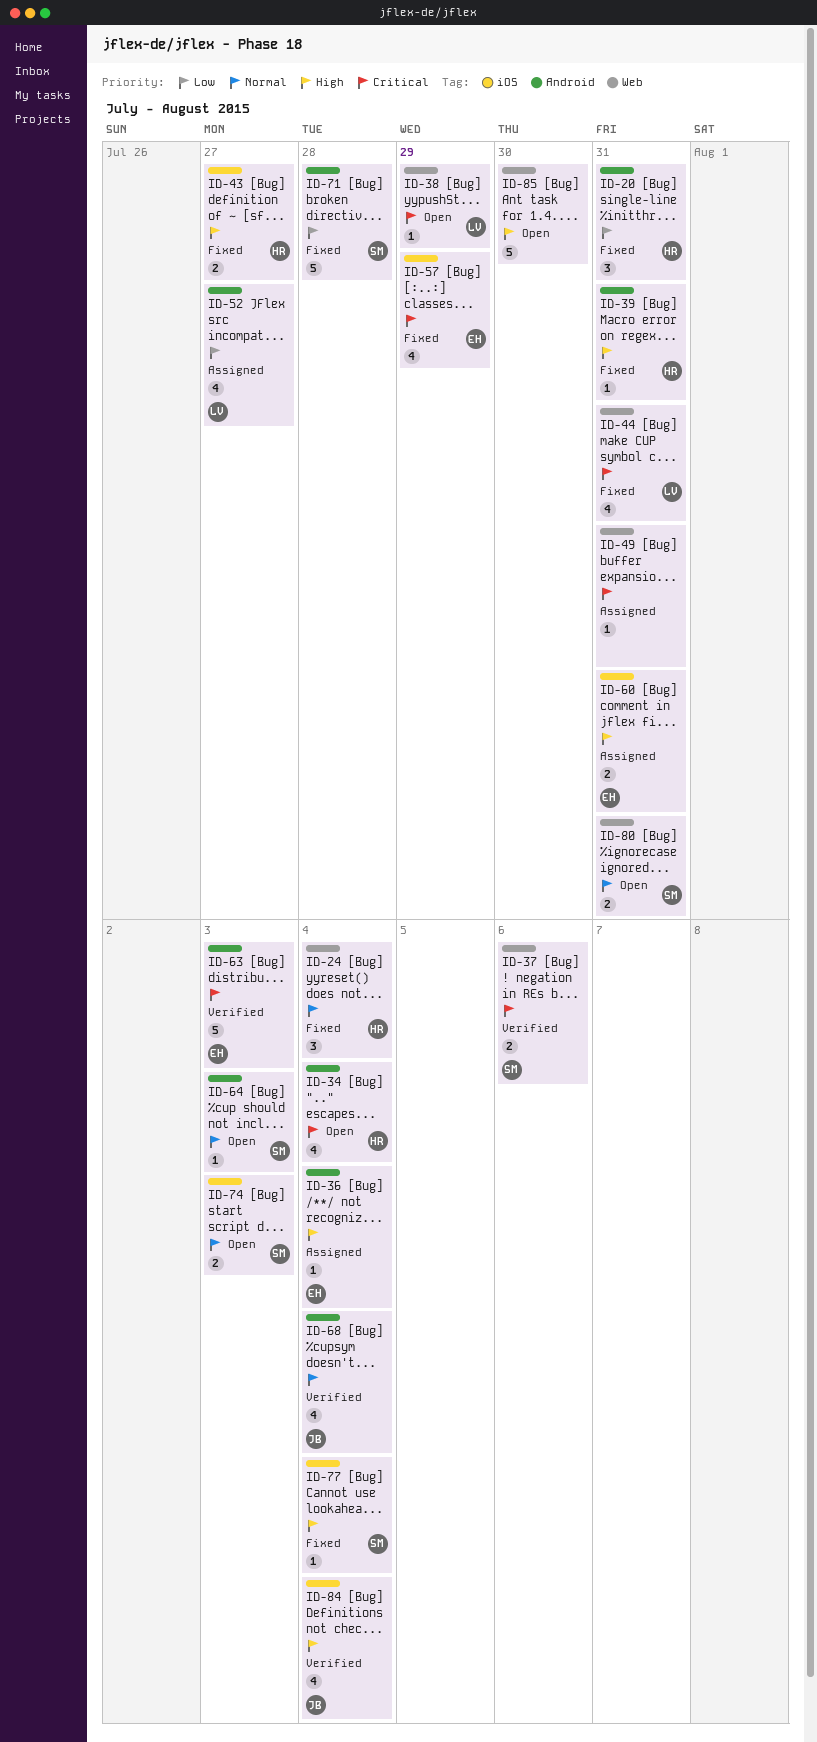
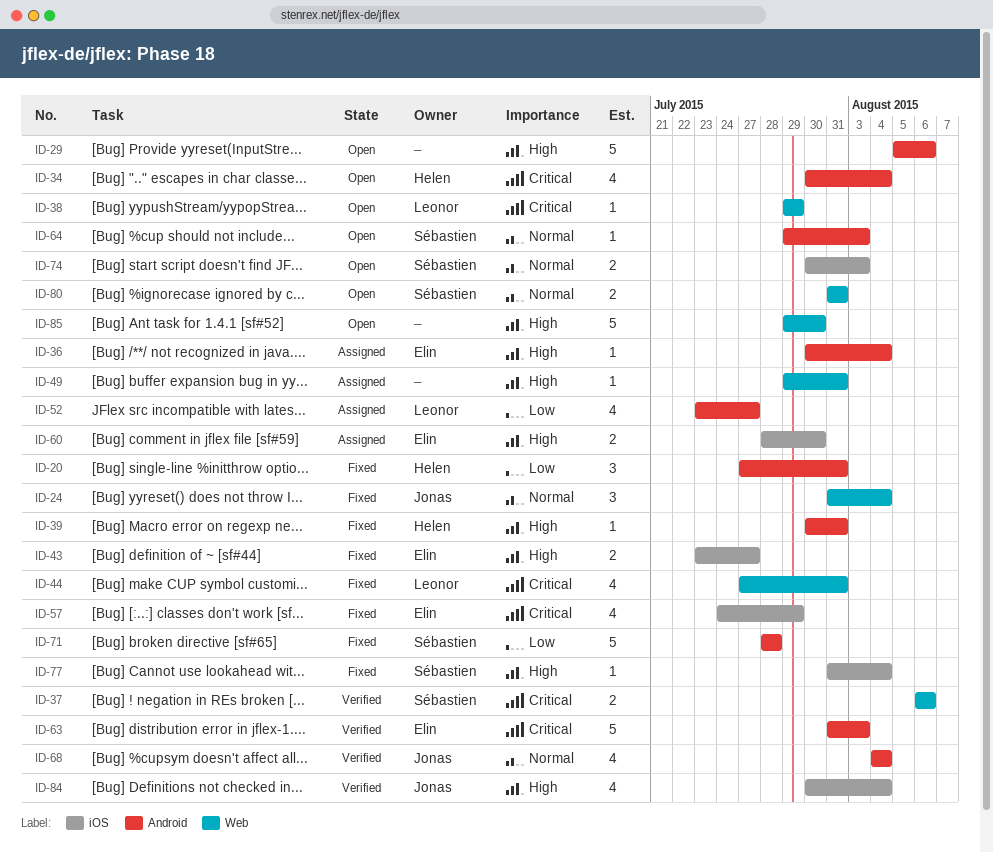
ID-24, owner: Helen -> Jonas
ID-29: none -> present
ID-43, owner: Helen -> Elin
ID-49, priority: Critical -> High
ID-60, due: Jul 31 -> Jul 30

